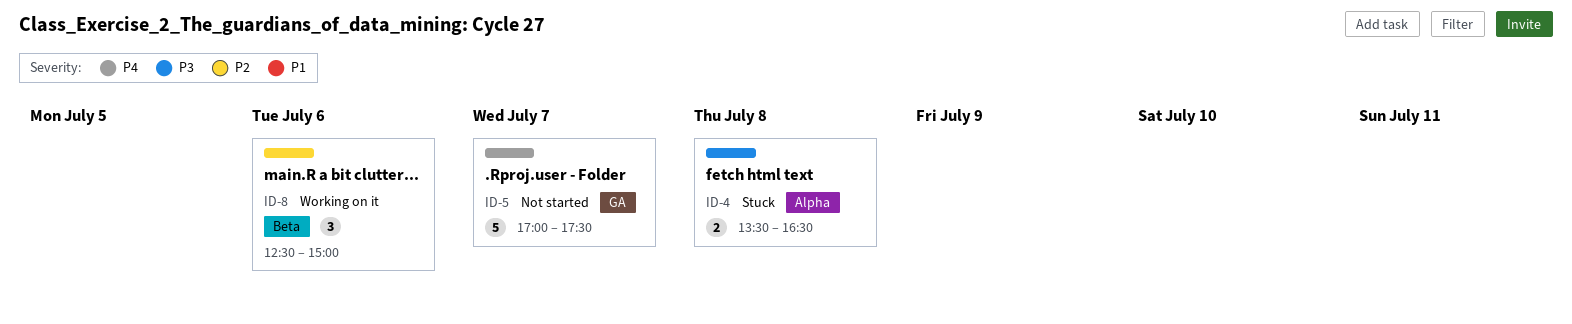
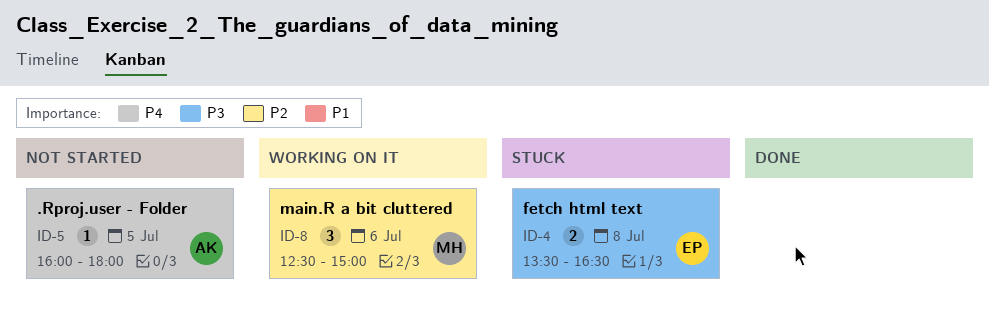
ID-5, estimate: 5 -> 1
ID-5, day: Jul 7 -> Jul 5
ID-5, begins: 17:00 -> 16:00
ID-5, ends: 17:30 -> 18:00

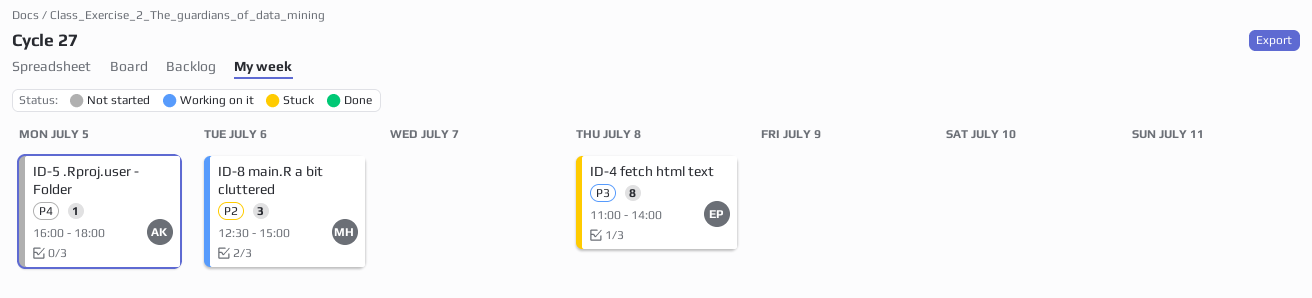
ID-4, estimate: 2 -> 8
ID-4, begins: 13:30 -> 11:00
ID-4, ends: 16:30 -> 14:00

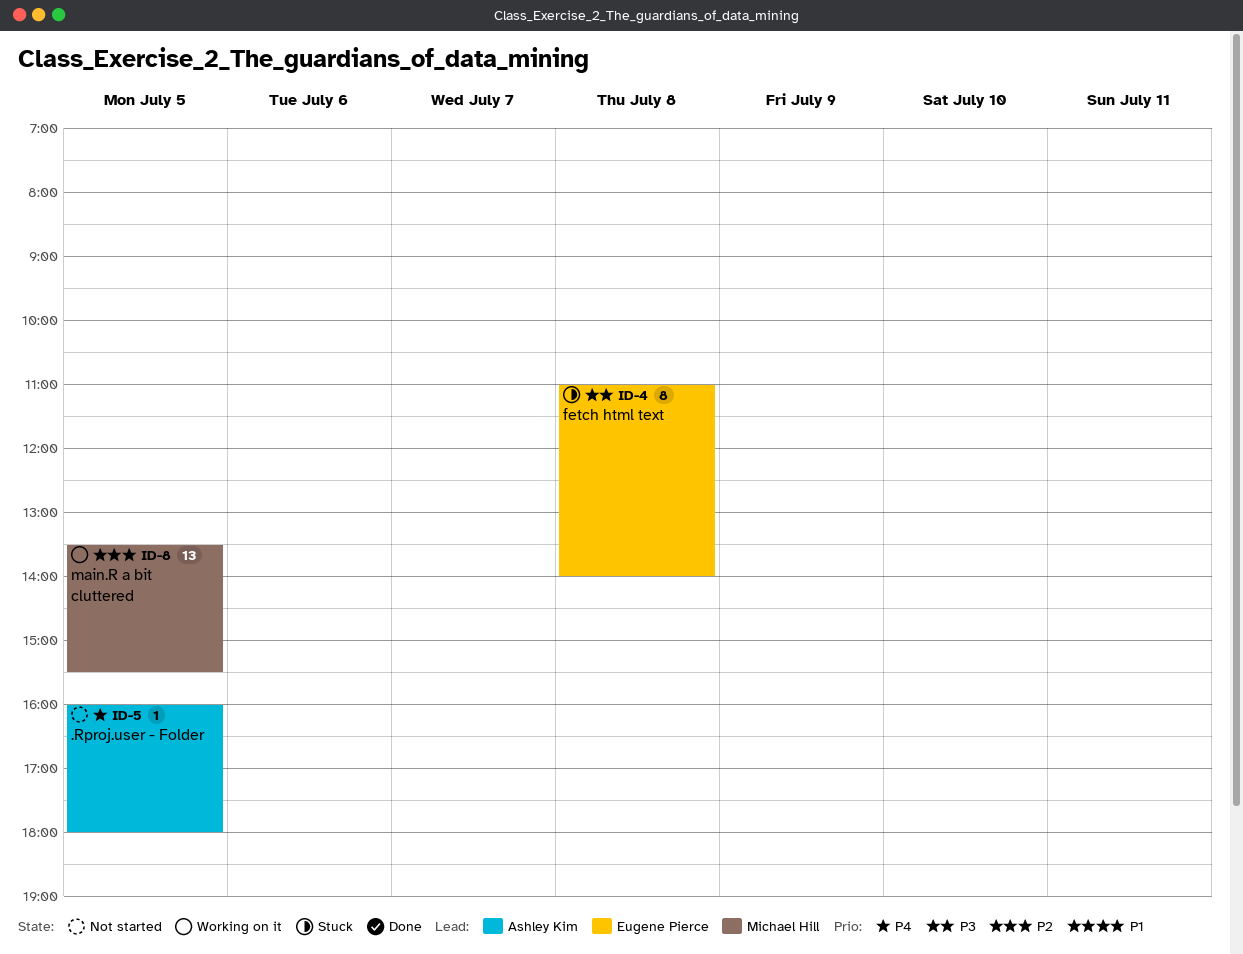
ID-8, estimate: 3 -> 13
ID-8, day: Jul 6 -> Jul 5
ID-8, begins: 12:30 -> 13:30
ID-8, ends: 15:00 -> 15:30

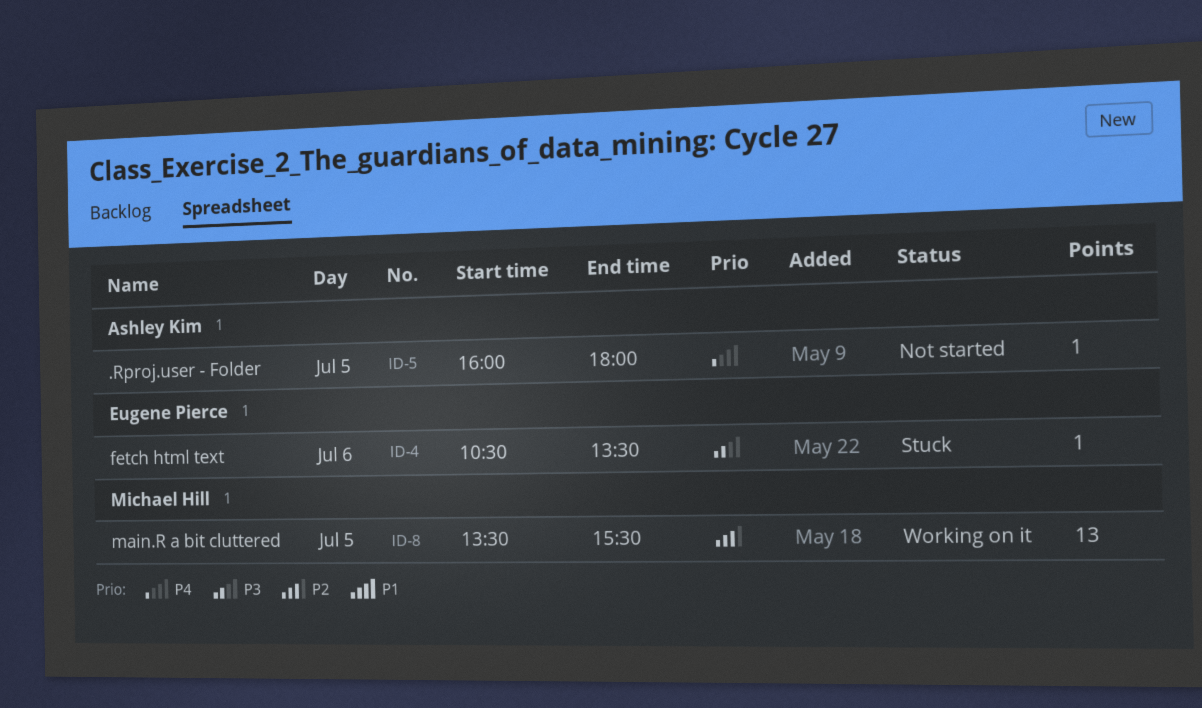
ID-4, estimate: 8 -> 1
ID-4, day: Jul 8 -> Jul 6
ID-4, begins: 11:00 -> 10:30
ID-4, ends: 14:00 -> 13:30

